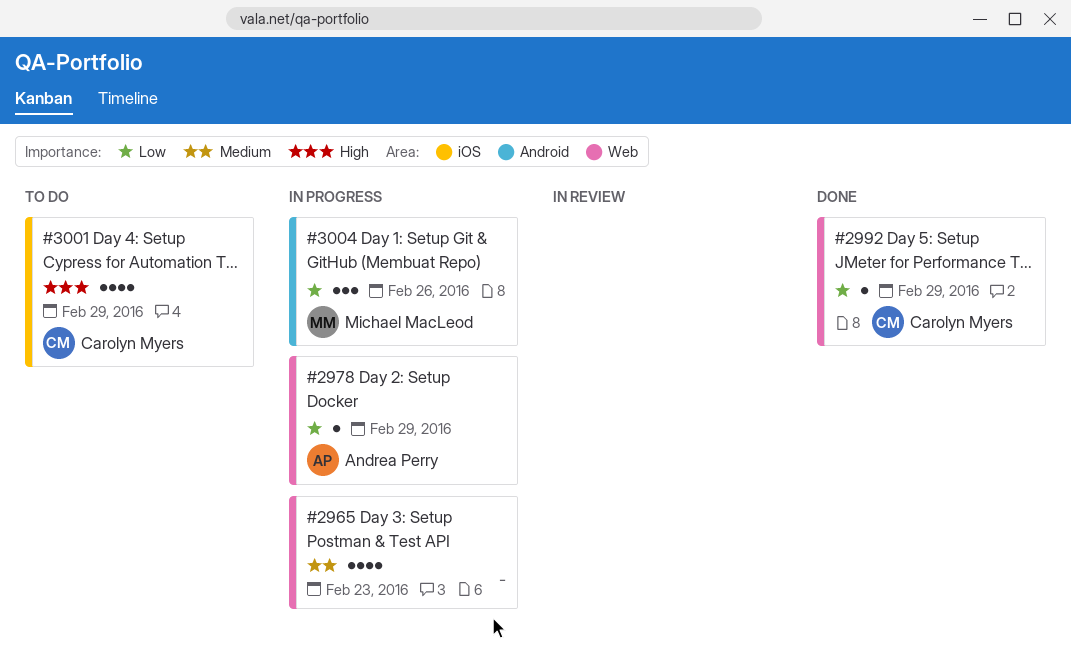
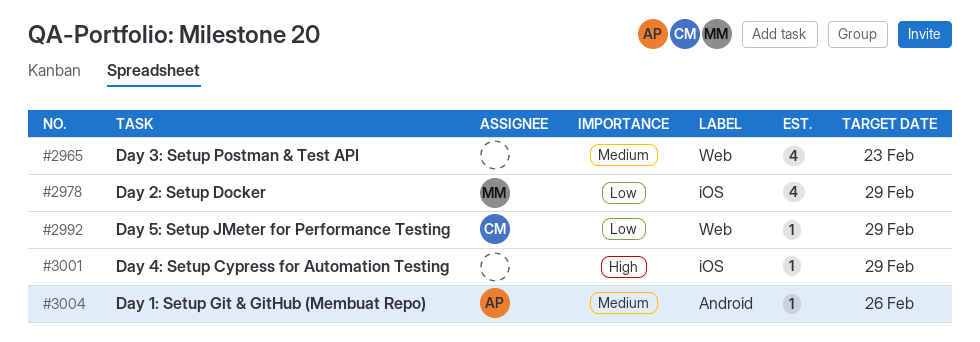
#2978, owner: Andrea Perry -> Michael MacLeod
#2978, label: Web -> iOS
#2978, estimate: 1 -> 4
#3001, owner: Carolyn Myers -> none
#3001, estimate: 4 -> 1
#3004, owner: Michael MacLeod -> Andrea Perry
#3004, priority: Low -> Medium
#3004, estimate: 3 -> 1

